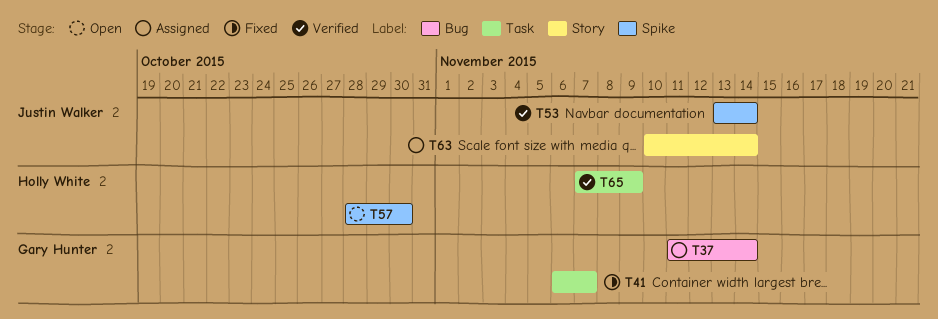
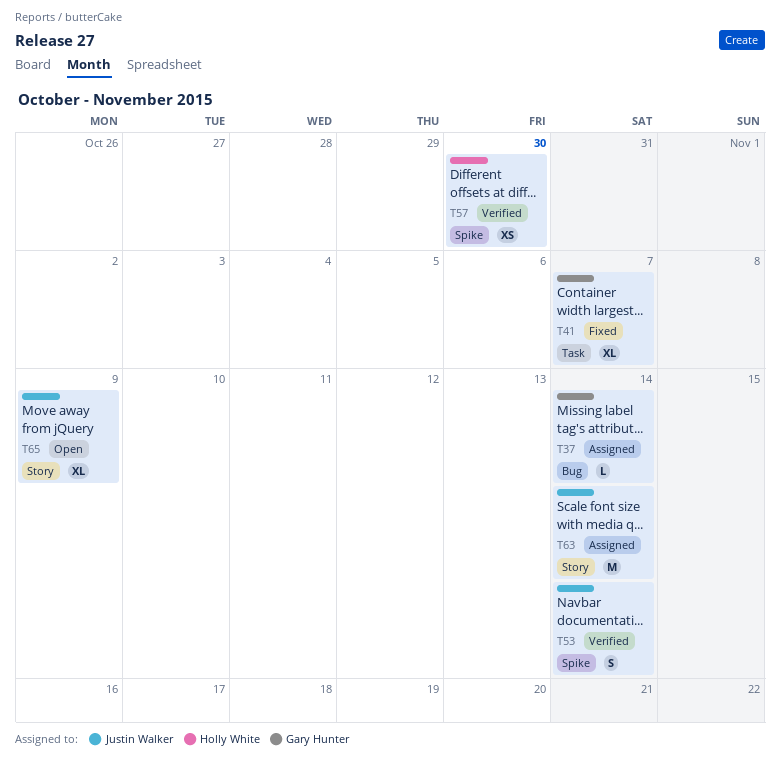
T57, status: Open -> Verified
T65, status: Verified -> Open
T65, owner: Holly White -> Justin Walker
T65, label: Task -> Story

